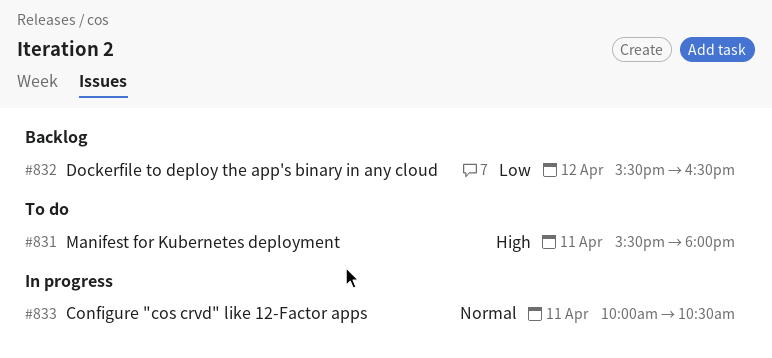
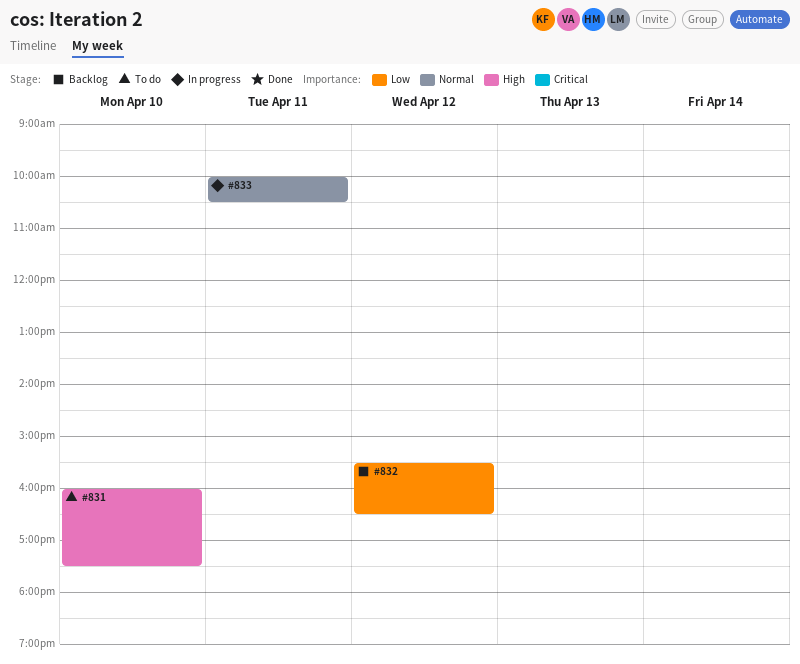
#831, day: Apr 11 -> Apr 10
#831, begins: 15:30 -> 16:00
#831, ends: 18:00 -> 17:30

